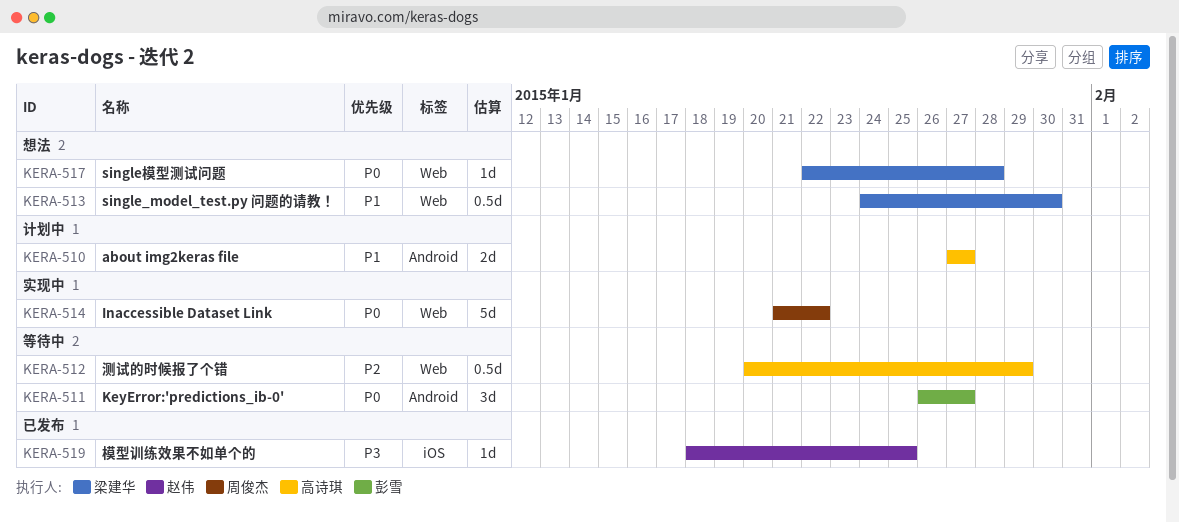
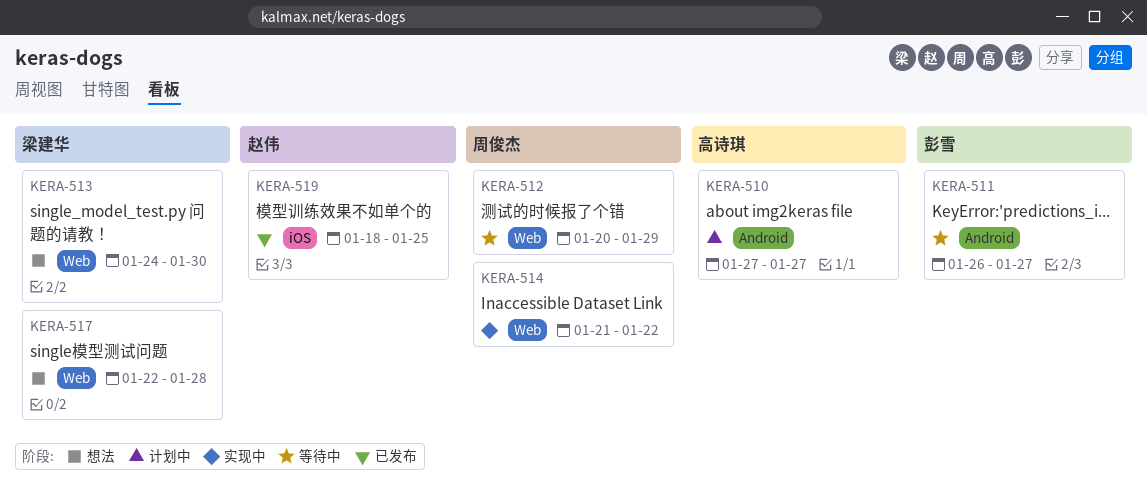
KERA-512, owner: 高诗琪 -> 周俊杰

